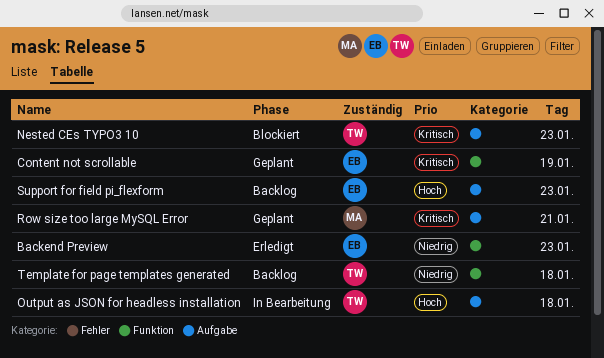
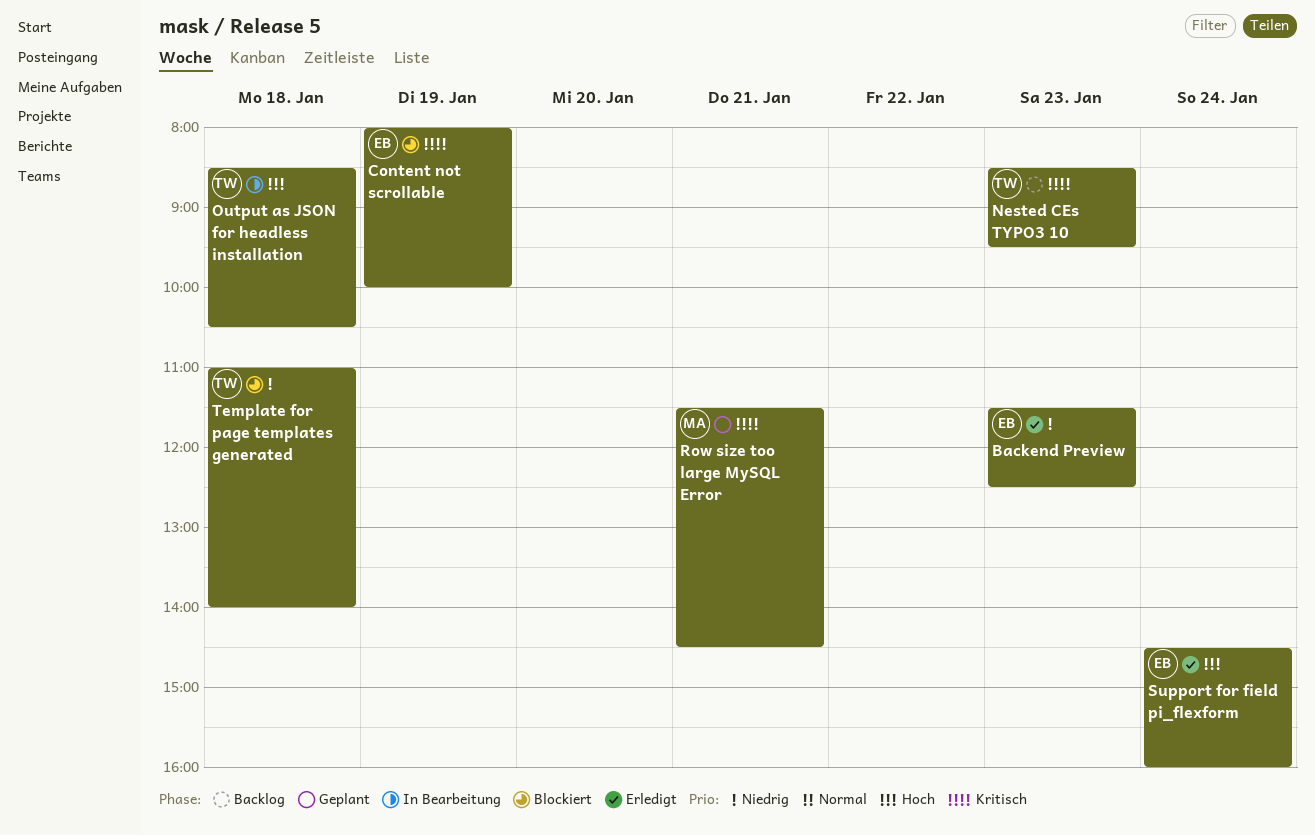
Content not scrollable, status: Geplant -> Blockiert
Nested CEs TYPO3 10, status: Blockiert -> Backlog
Support for field pi_flexform, status: Backlog -> Erledigt
Support for field pi_flexform, day: Jan 23 -> Jan 24
Template for page templates generated, status: Backlog -> Blockiert

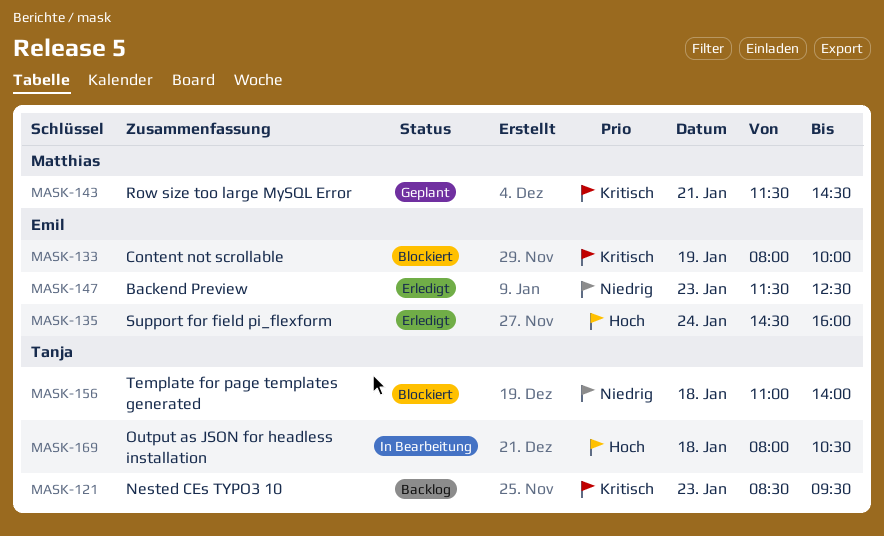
Output as JSON for headless installation, begins: 08:30 -> 08:00

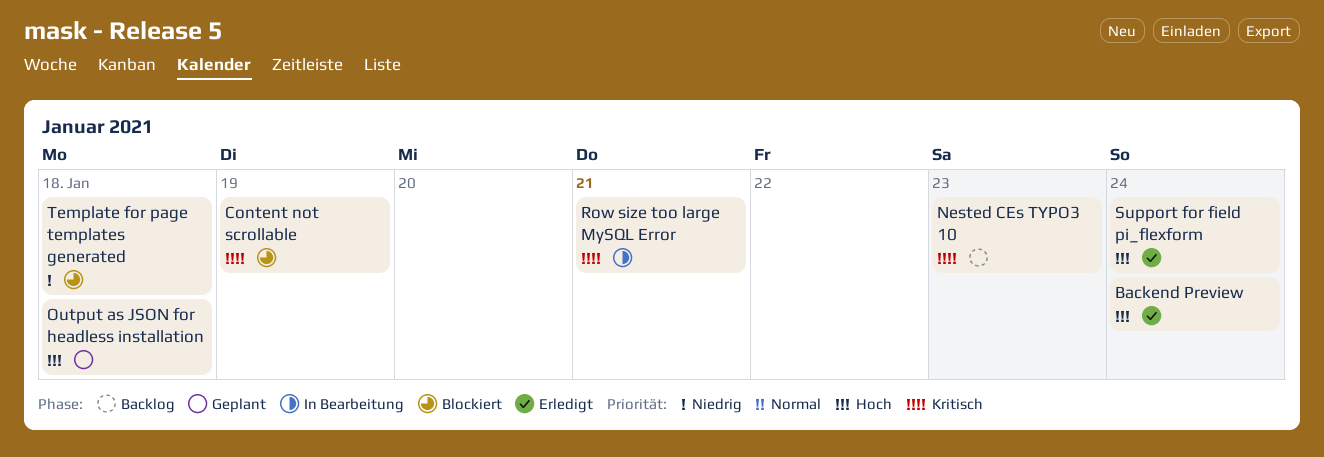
Backend Preview, priority: Niedrig -> Hoch
Backend Preview, day: Jan 23 -> Jan 24
Output as JSON for headless installation, status: In Bearbeitung -> Geplant
Row size too large MySQL Error, status: Geplant -> In Bearbeitung

